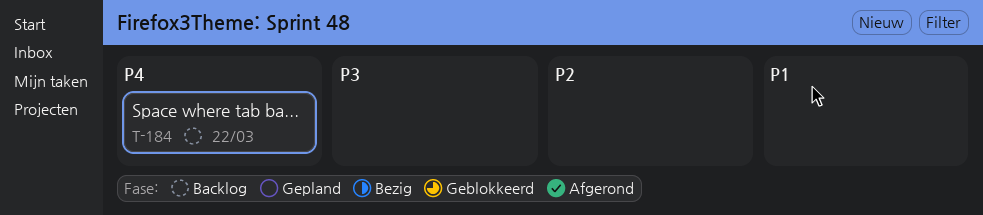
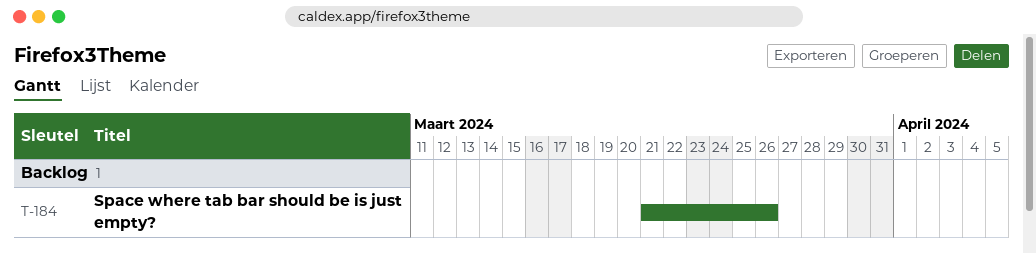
T-184, due: Mar 22 -> Mar 26

